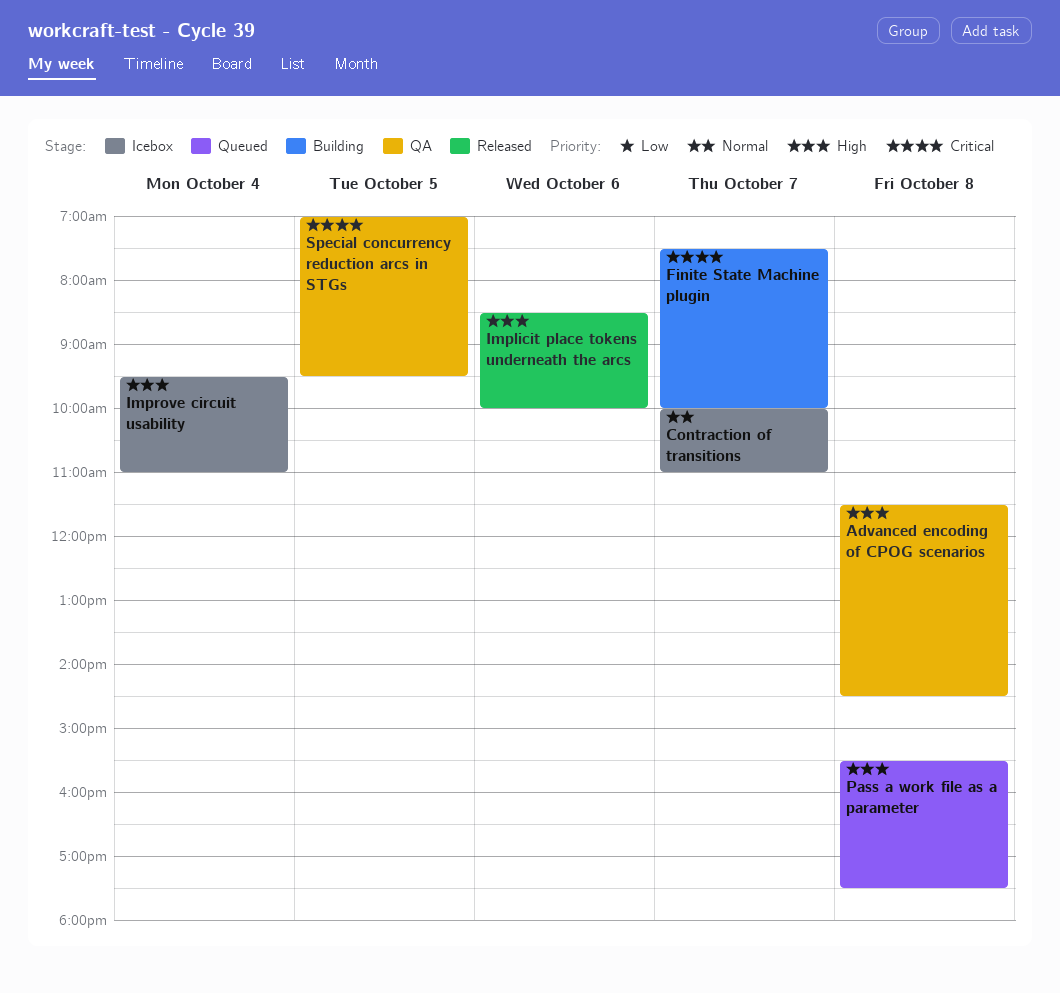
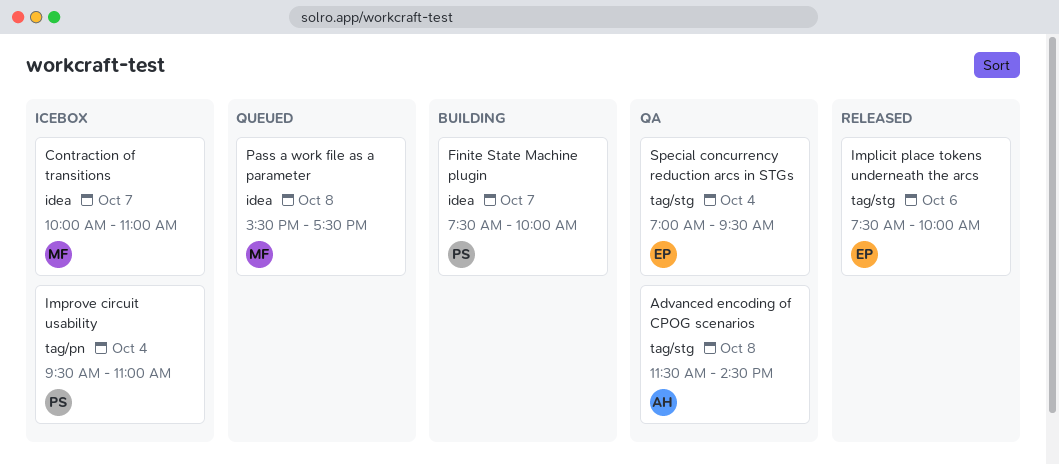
Implicit place tokens underneath the arcs, begins: 08:30 -> 07:30
Special concurrency reduction arcs in STGs, day: Oct 5 -> Oct 4

